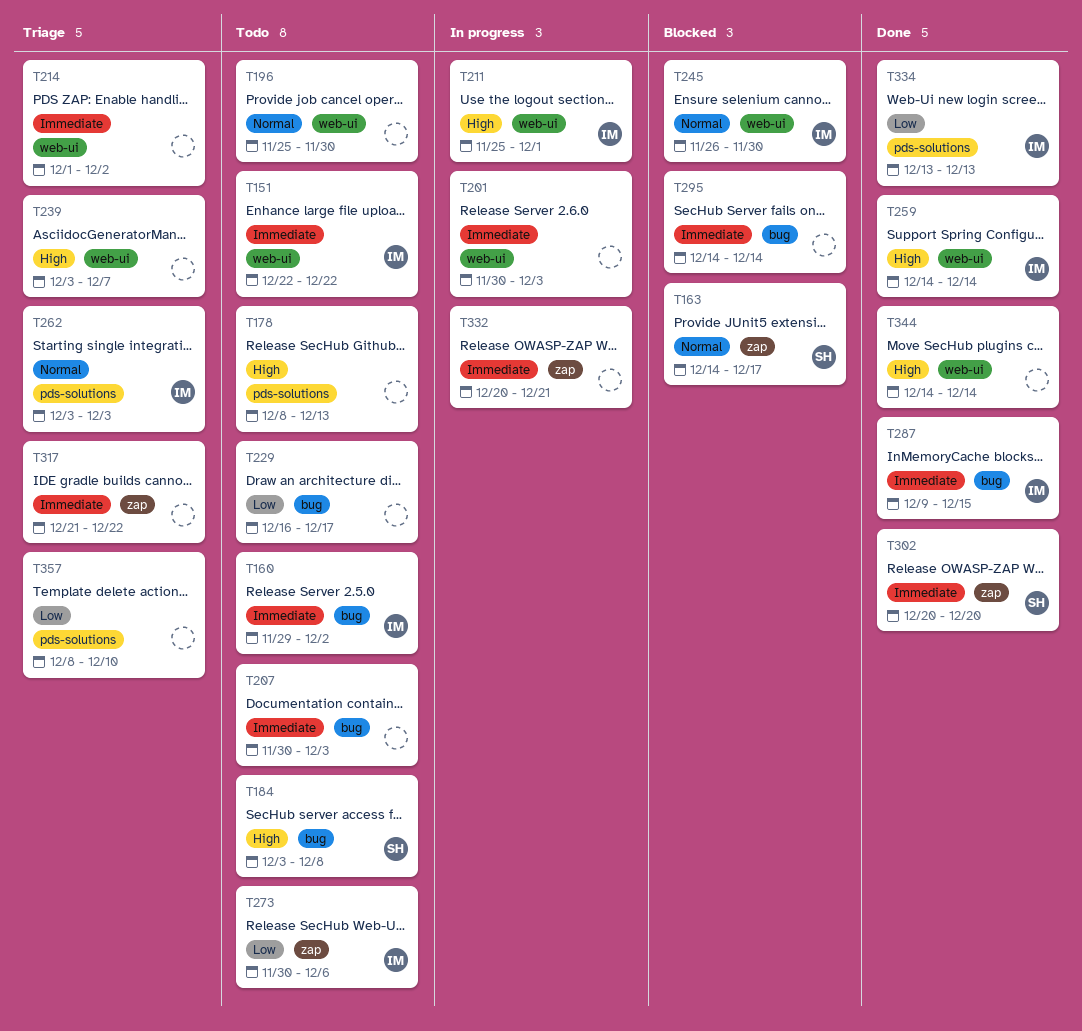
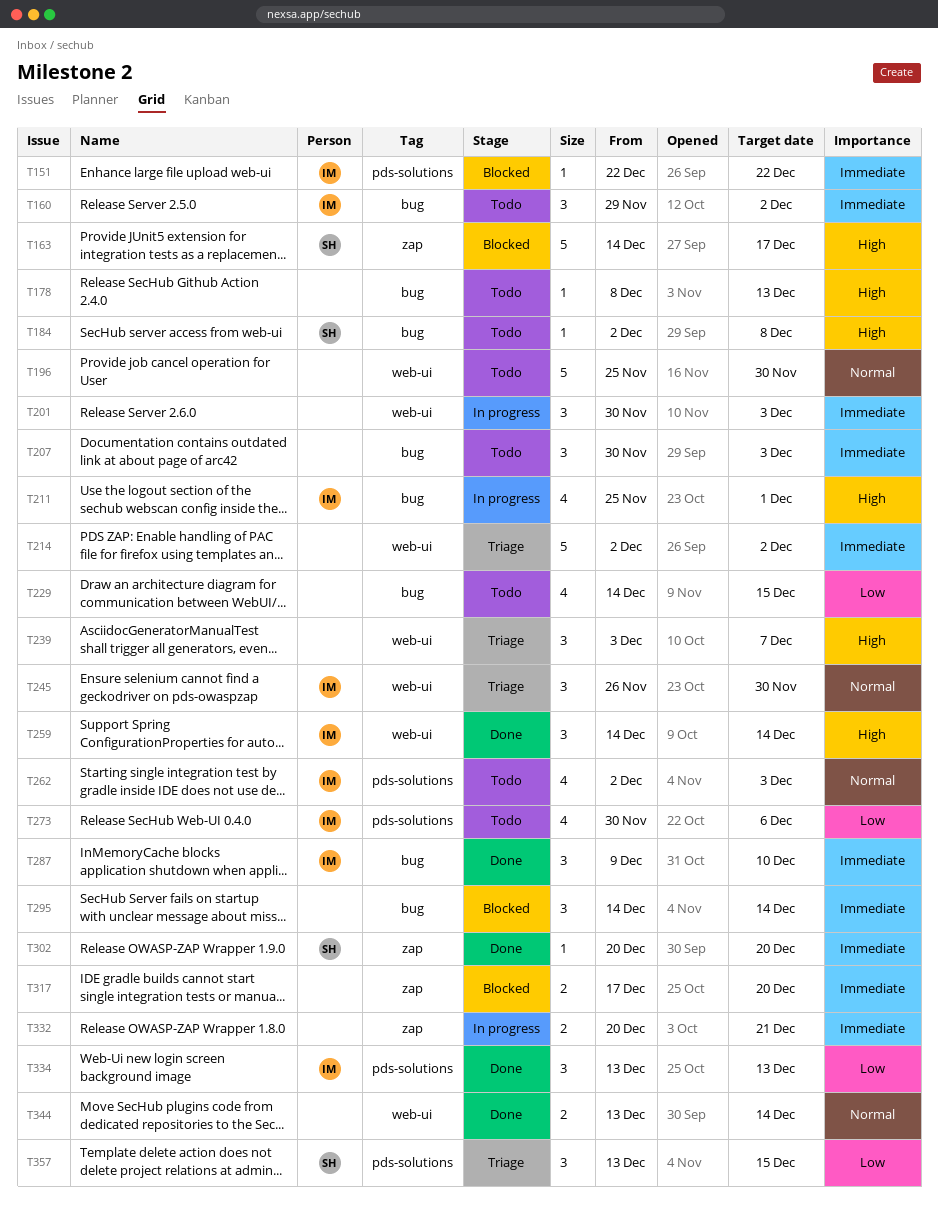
T151, status: Todo -> Blocked
T151, label: web-ui -> pds-solutions
T163, priority: Normal -> High
T178, label: pds-solutions -> bug
T184, start: Dec 3 -> Dec 2
T211, label: web-ui -> bug
T214, start: Dec 1 -> Dec 2
T229, start: Dec 16 -> Dec 14
T229, due: Dec 17 -> Dec 15
T245, status: Blocked -> Triage
T262, status: Triage -> Todo
T262, start: Dec 3 -> Dec 2
T273, label: zap -> pds-solutions
T287, due: Dec 15 -> Dec 10
T317, status: Triage -> Blocked
T317, start: Dec 21 -> Dec 17
T317, due: Dec 22 -> Dec 20
T344, priority: High -> Normal
T344, start: Dec 14 -> Dec 13
T357, owner: none -> SH
T357, start: Dec 8 -> Dec 13
T357, due: Dec 10 -> Dec 15

